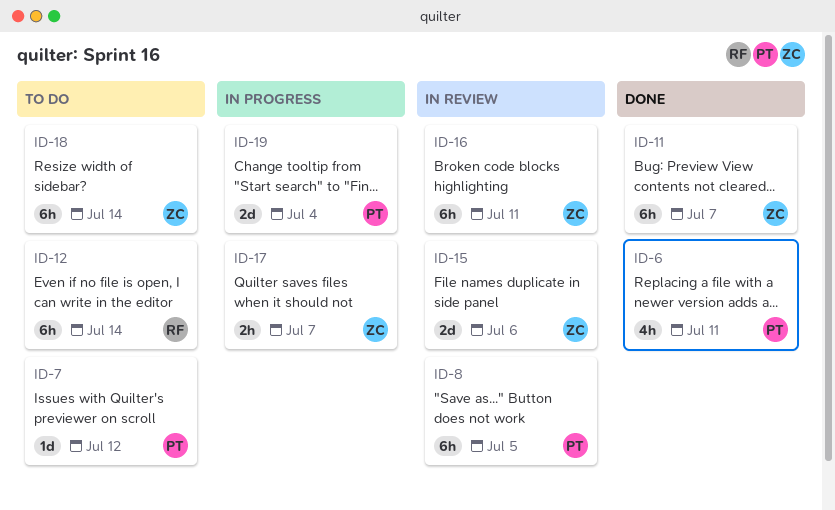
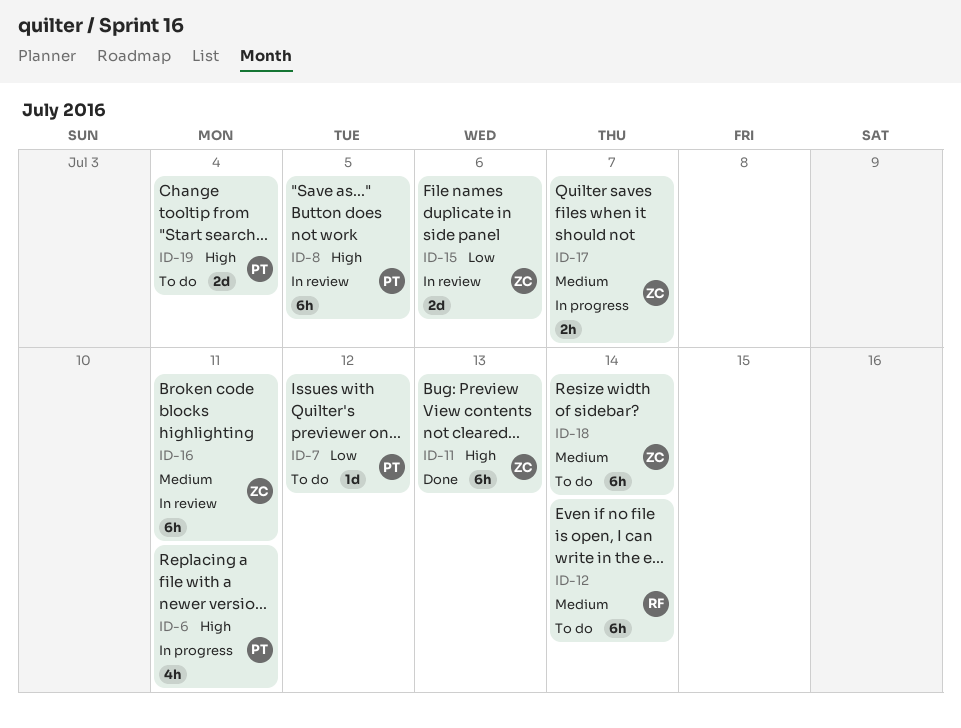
ID-6, status: Done -> In progress
ID-11, due: Jul 7 -> Jul 13
ID-19, status: In progress -> To do

